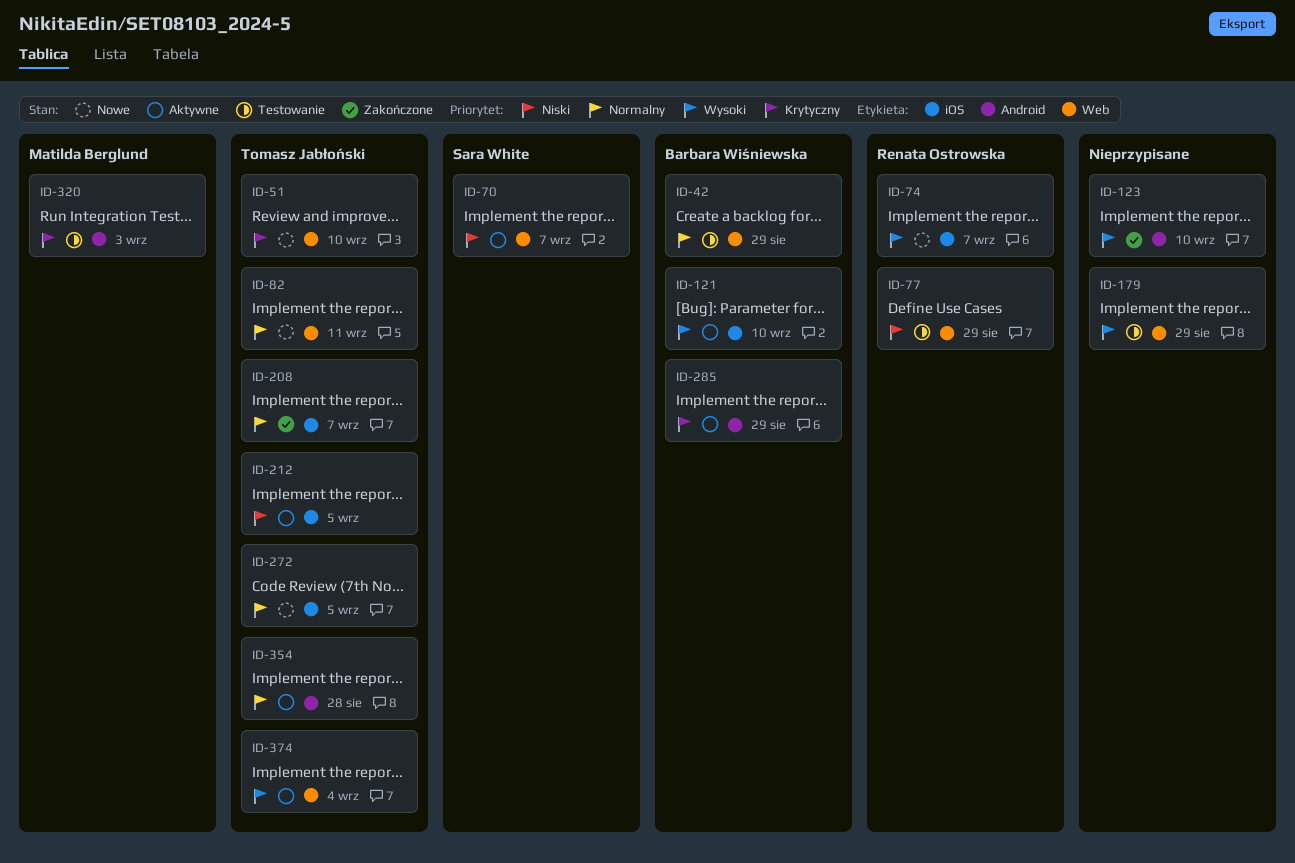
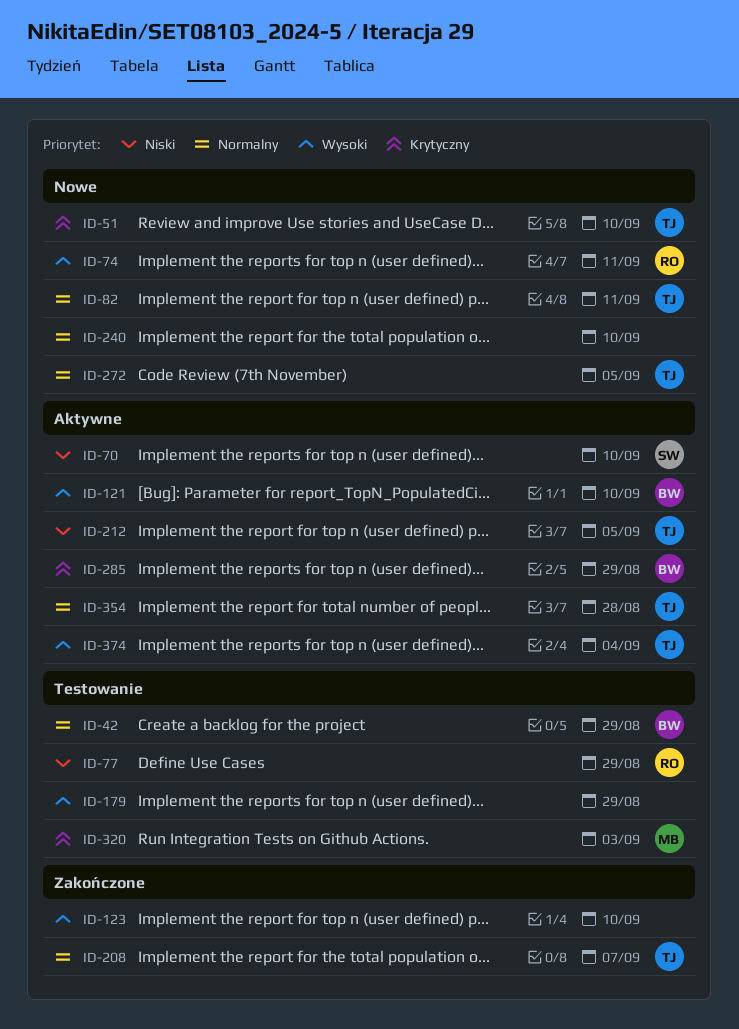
ID-70, due: Sep 7 -> Sep 10
ID-74, due: Sep 7 -> Sep 11
ID-240: none -> present

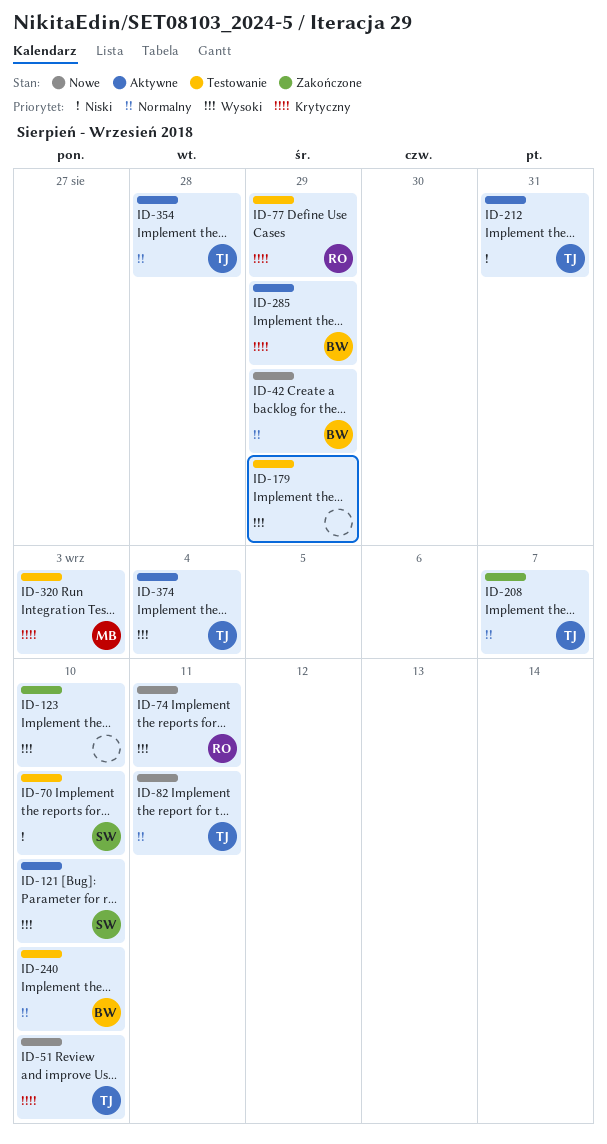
ID-42, status: Testowanie -> Nowe
ID-70, status: Aktywne -> Testowanie
ID-77, priority: Niski -> Krytyczny
ID-121, owner: BW -> SW
ID-212, due: Sep 5 -> Aug 31
ID-240, status: Nowe -> Testowanie
ID-240, owner: none -> BW
ID-272: present -> none

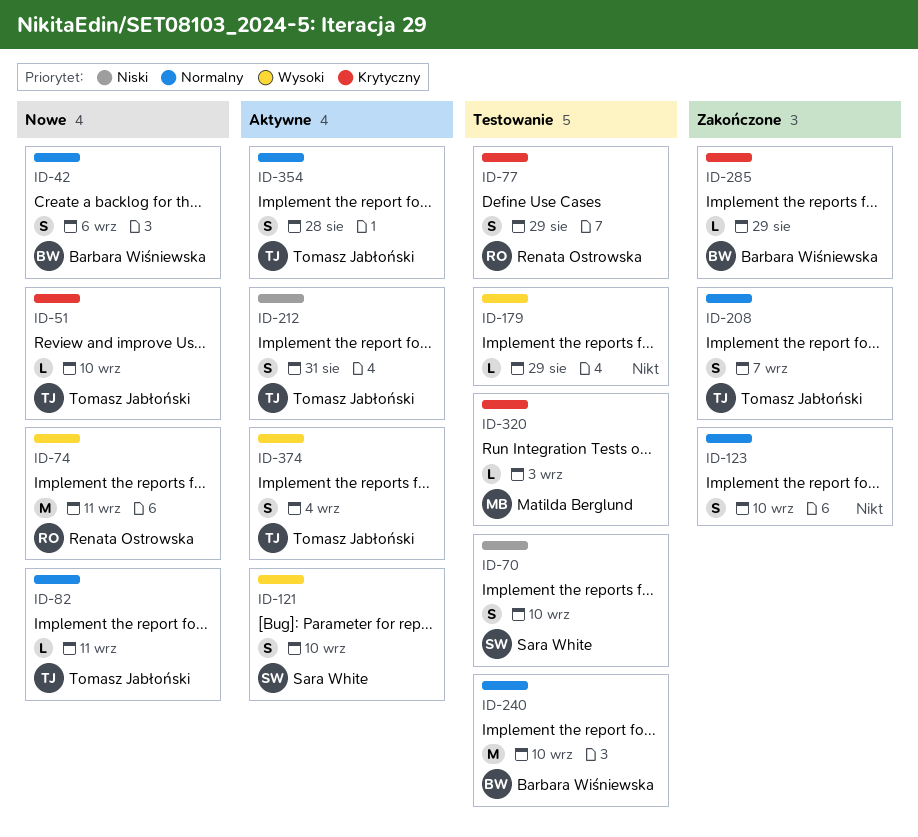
ID-42, due: Aug 29 -> Sep 6
ID-123, priority: Wysoki -> Normalny
ID-285, status: Aktywne -> Zakończone

